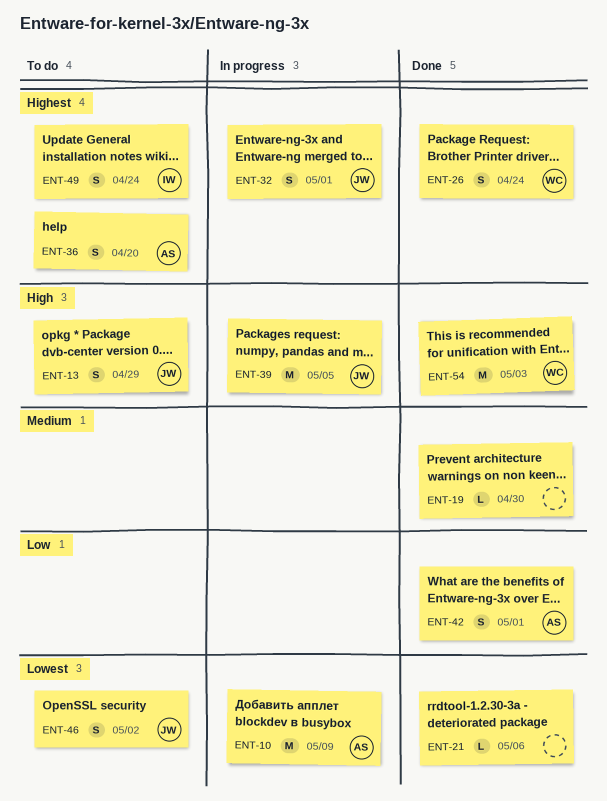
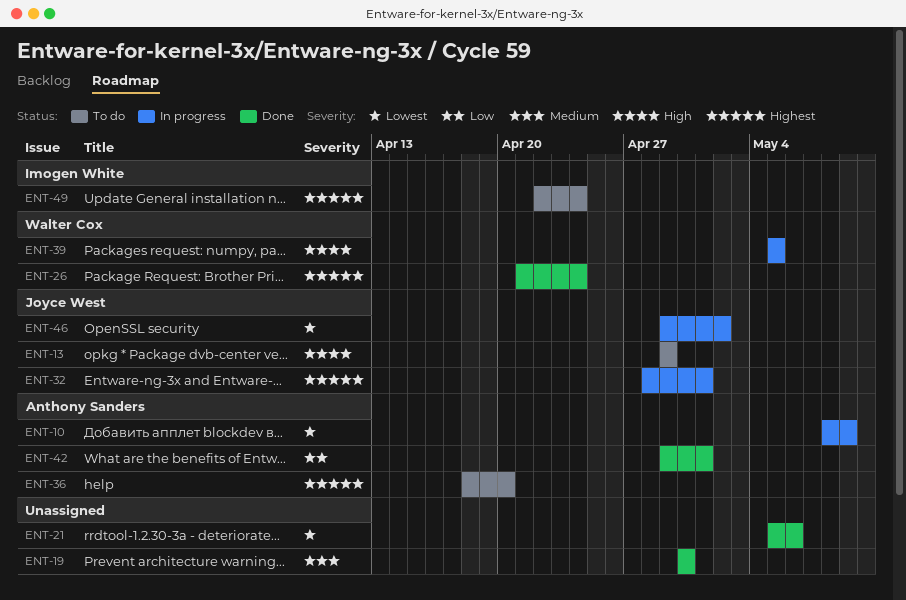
ENT-39, owner: Joyce West -> Walter Cox
ENT-46, status: To do -> In progress
ENT-54: present -> none

